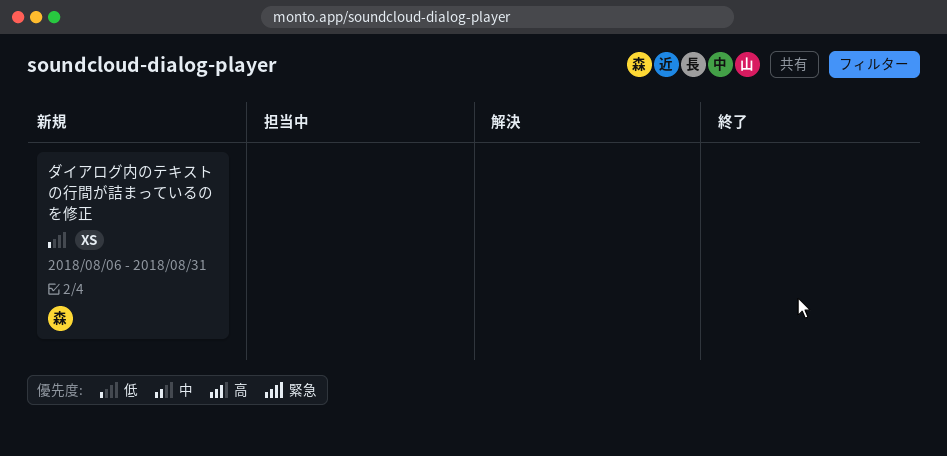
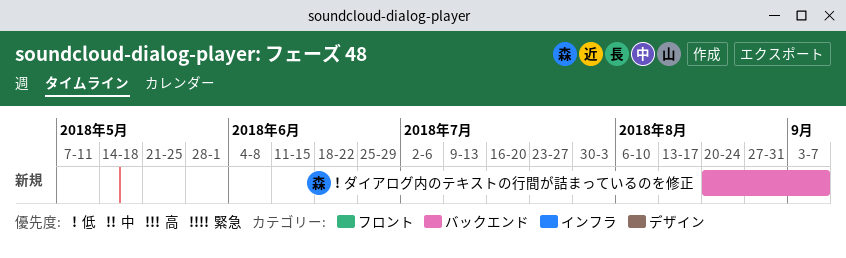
ダイアログ内のテキストの行間が詰まっているのを修正, start: Aug 6 -> Aug 20
ダイアログ内のテキストの行間が詰まっているのを修正, due: Aug 31 -> Sep 7

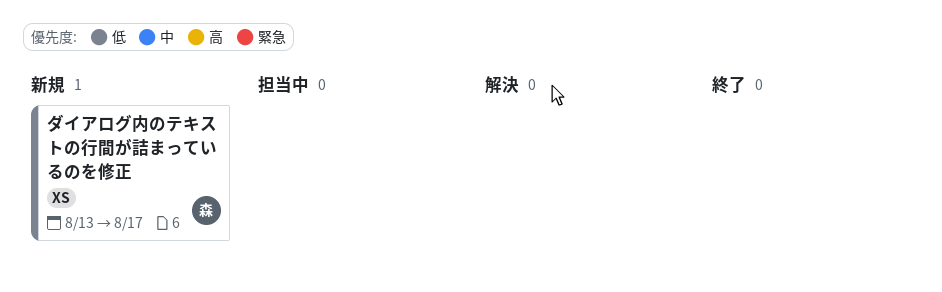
ダイアログ内のテキストの行間が詰まっているのを修正, start: Aug 20 -> Aug 13
ダイアログ内のテキストの行間が詰まっているのを修正, due: Sep 7 -> Aug 17

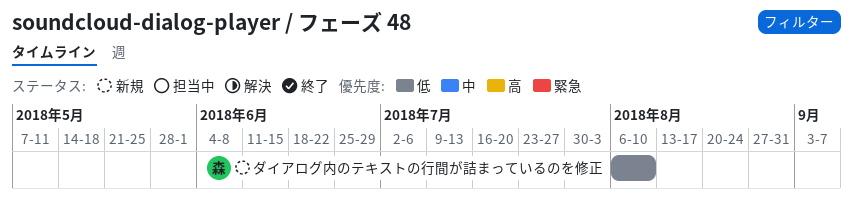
ダイアログ内のテキストの行間が詰まっているのを修正, start: Aug 13 -> Aug 6
ダイアログ内のテキストの行間が詰まっているのを修正, due: Aug 17 -> Aug 10

